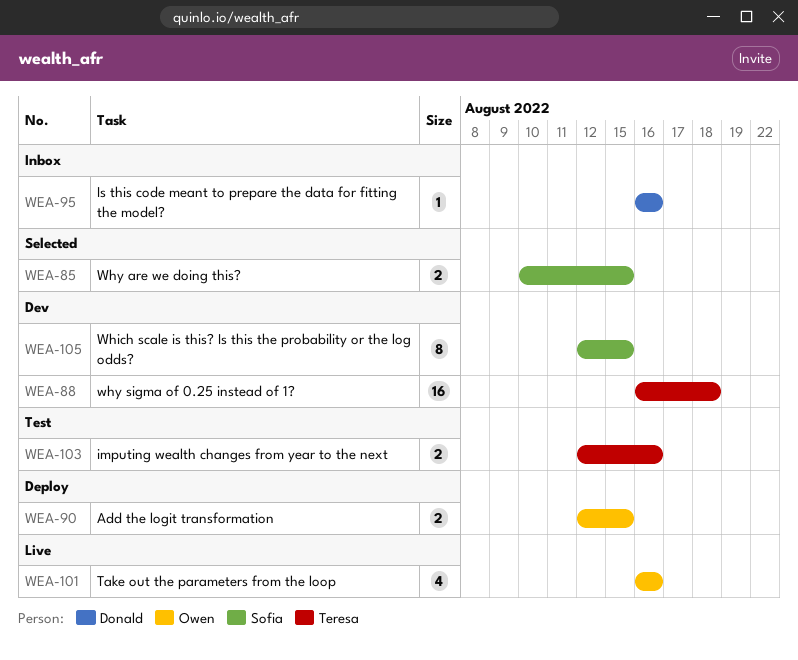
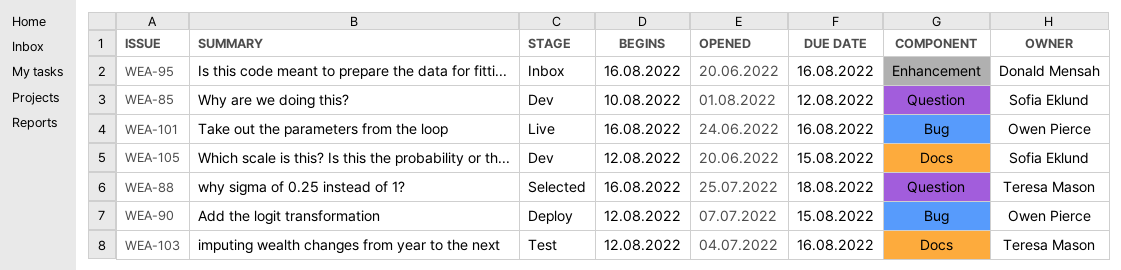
WEA-85, status: Selected -> Dev
WEA-85, due: Aug 15 -> Aug 12
WEA-88, status: Dev -> Selected

